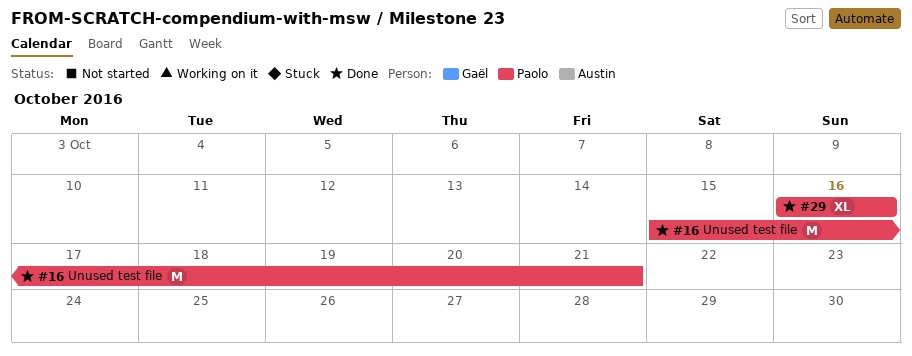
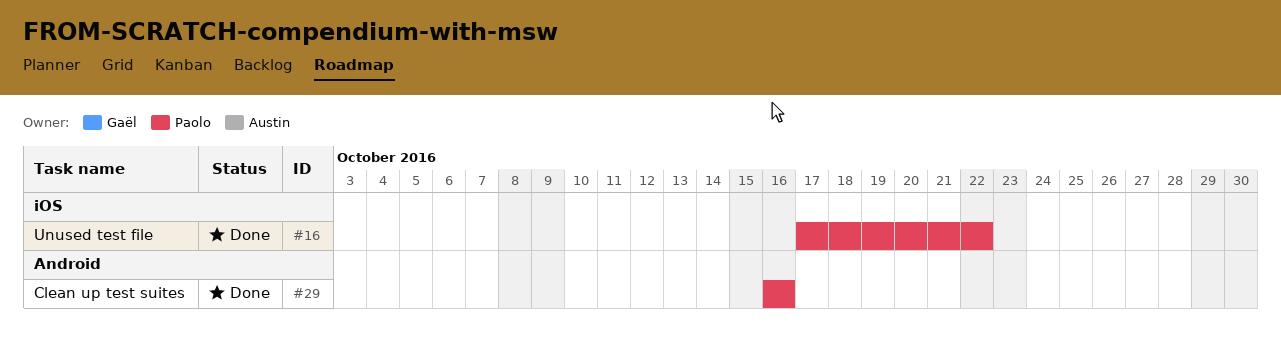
#16, start: Oct 15 -> Oct 17
#16, due: Oct 21 -> Oct 22

